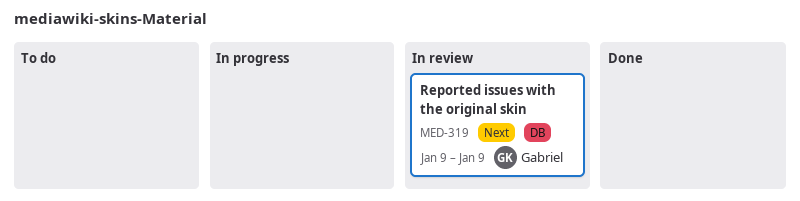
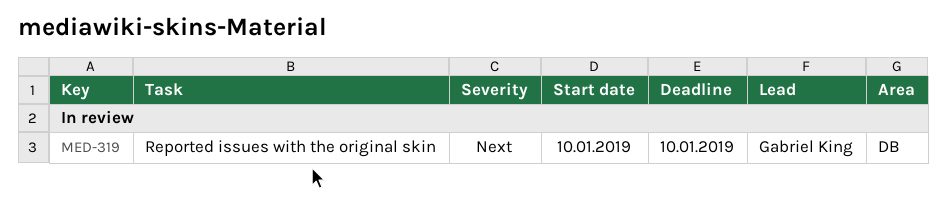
MED-319, start: Jan 9 -> Jan 10
MED-319, due: Jan 9 -> Jan 10

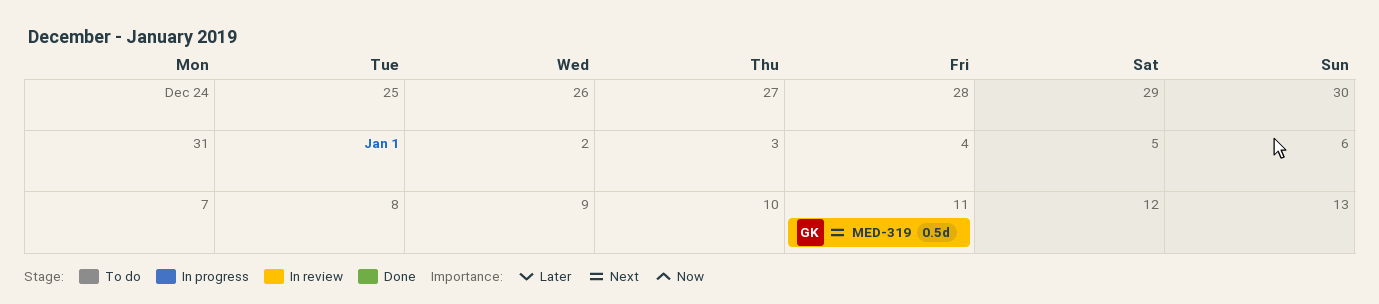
MED-319, start: Jan 10 -> Jan 11
MED-319, due: Jan 10 -> Jan 11

